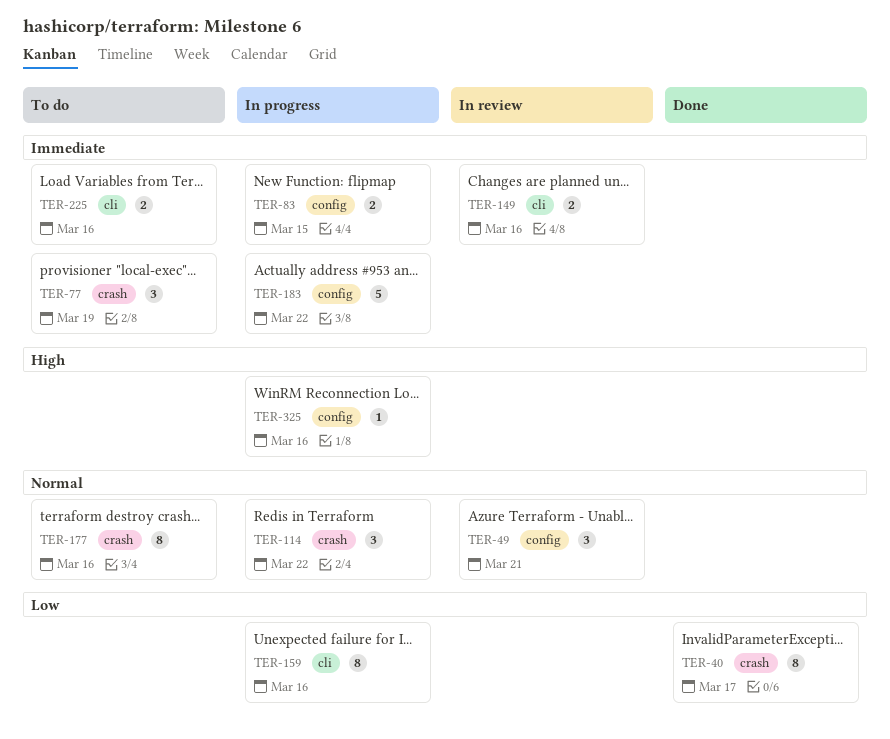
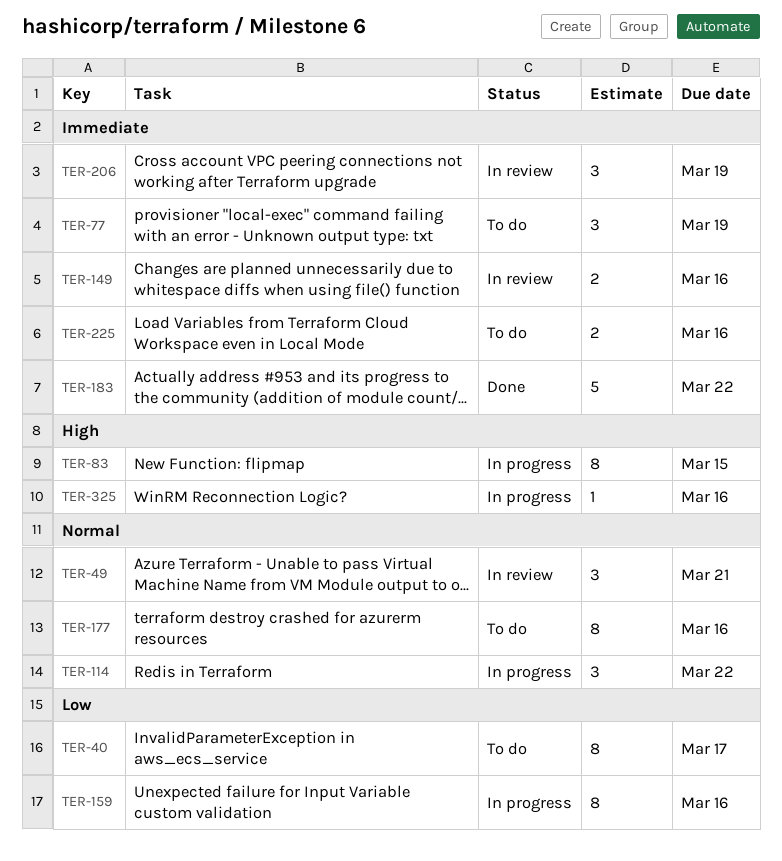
TER-40, status: Done -> To do
TER-83, priority: Immediate -> High
TER-83, estimate: 2 -> 8
TER-183, status: In progress -> Done
TER-206: none -> present

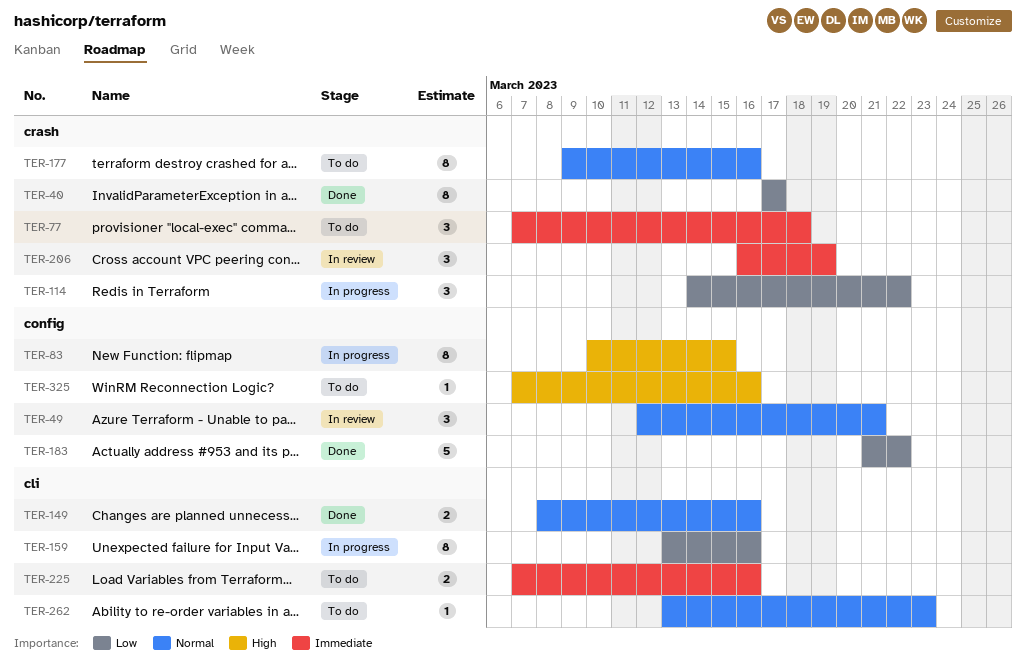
TER-40, status: To do -> Done
TER-77, due: Mar 19 -> Mar 18
TER-114, priority: Normal -> Low
TER-149, status: In review -> Done
TER-149, priority: Immediate -> Normal
TER-183, priority: Immediate -> Low
TER-262: none -> present
TER-325, status: In progress -> To do

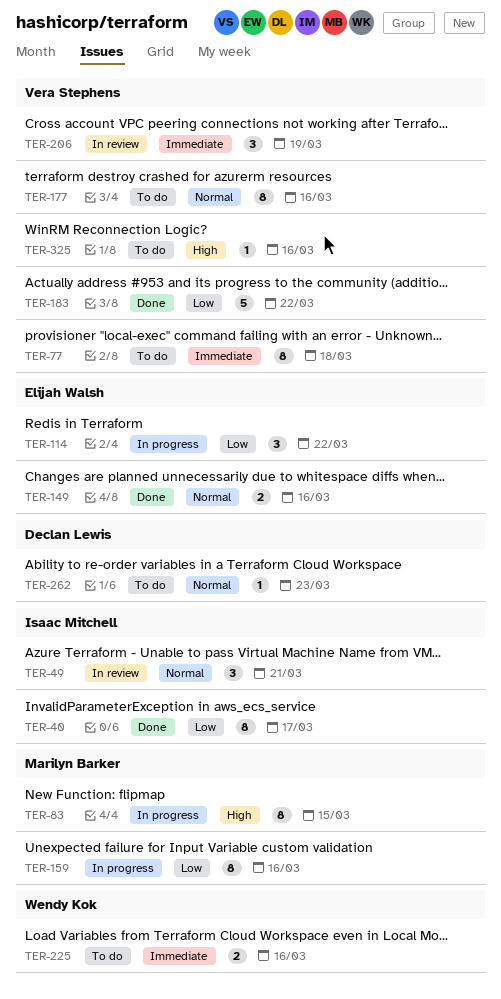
TER-77, estimate: 3 -> 8

